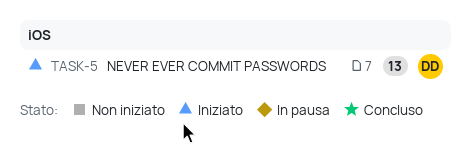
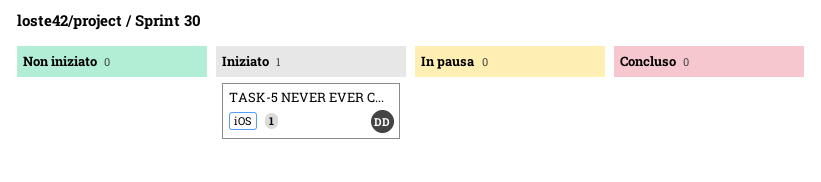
TASK-5, estimate: 13 -> 1

